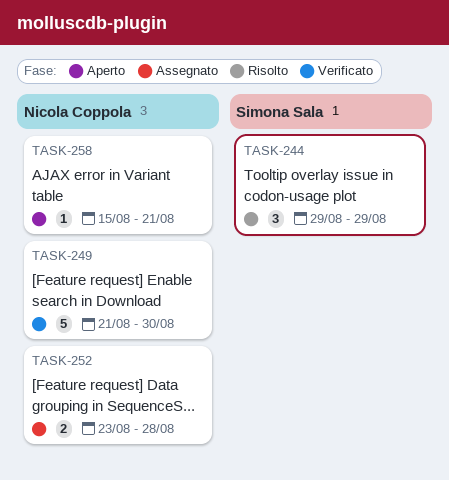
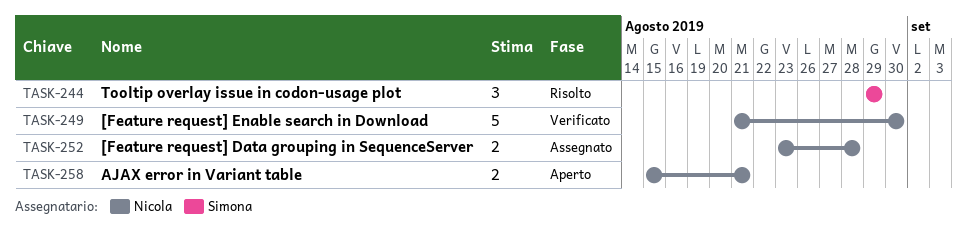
TASK-258, estimate: 1 -> 2

